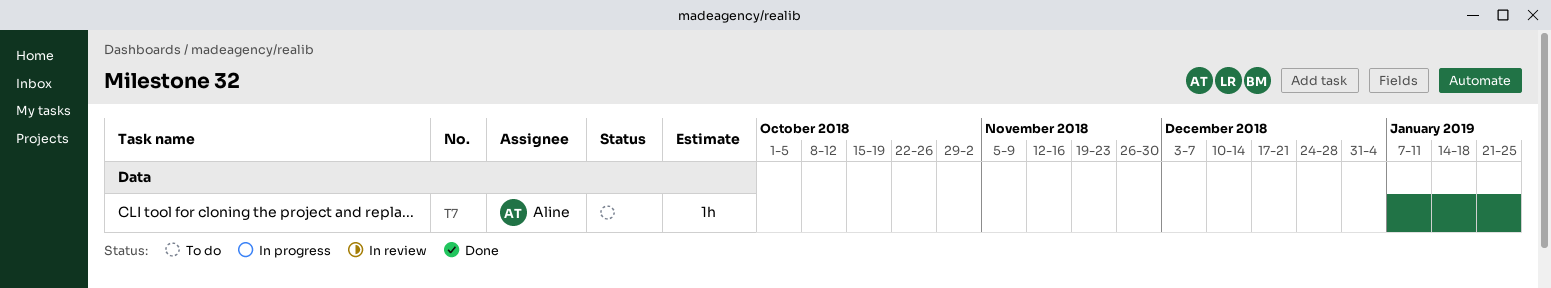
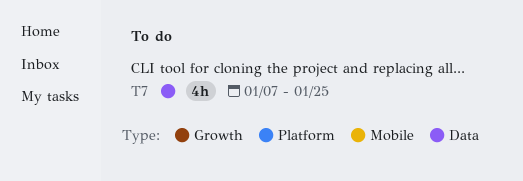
T7, estimate: 1h -> 4h

